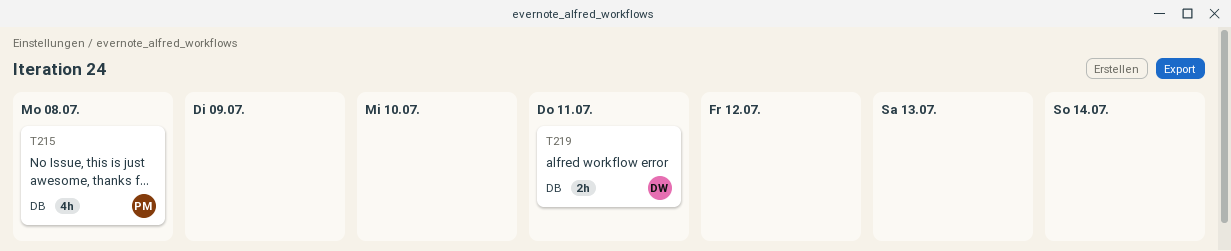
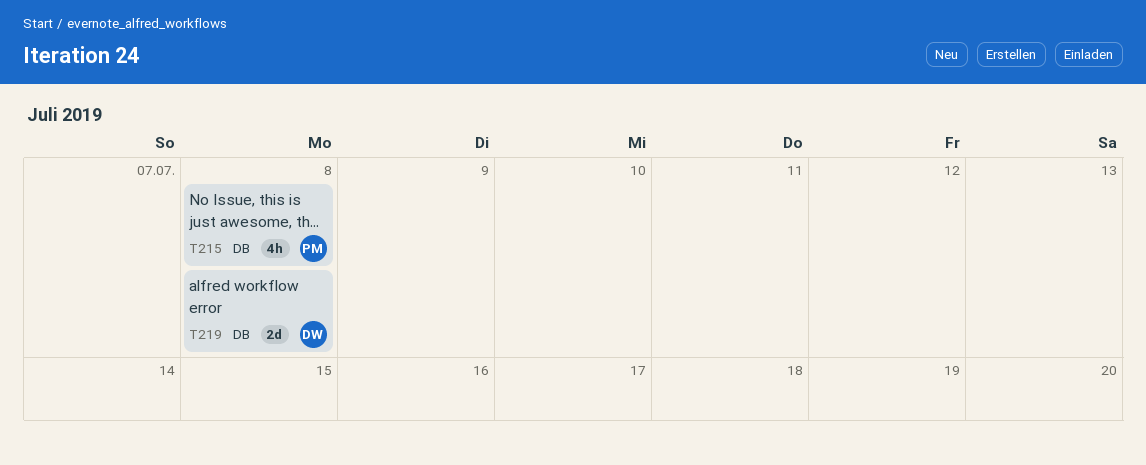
T219, estimate: 2h -> 2d
T219, due: Jul 11 -> Jul 8

